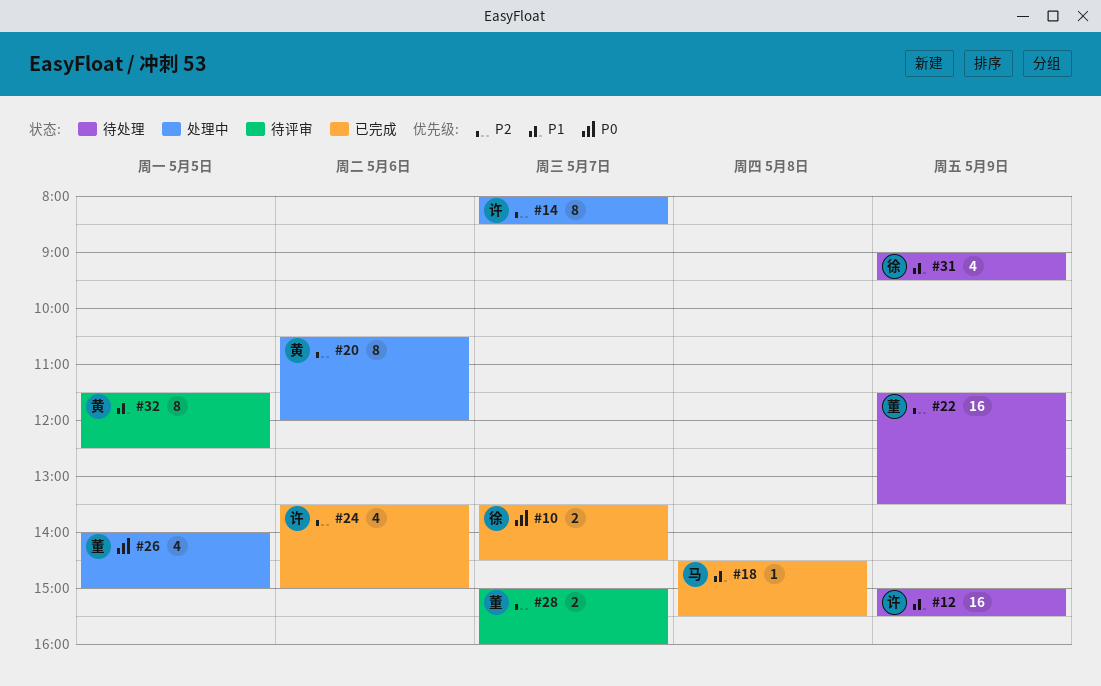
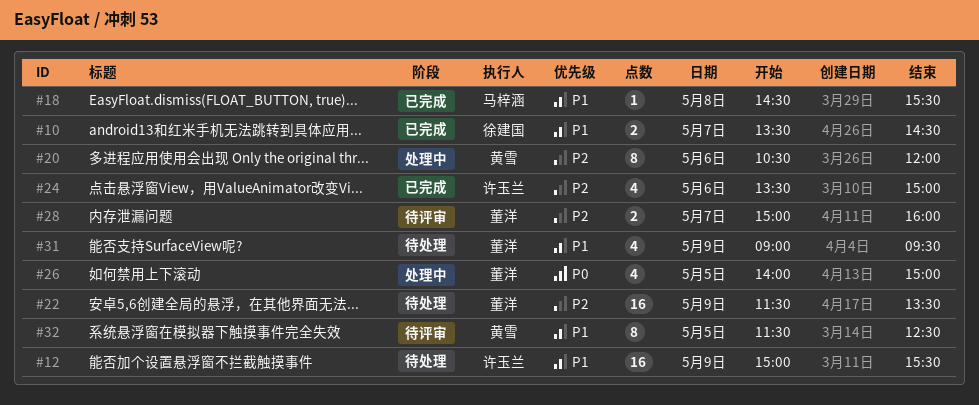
#10, priority: P0 -> P1
#14: present -> none
#31, owner: 徐建国 -> 董洋

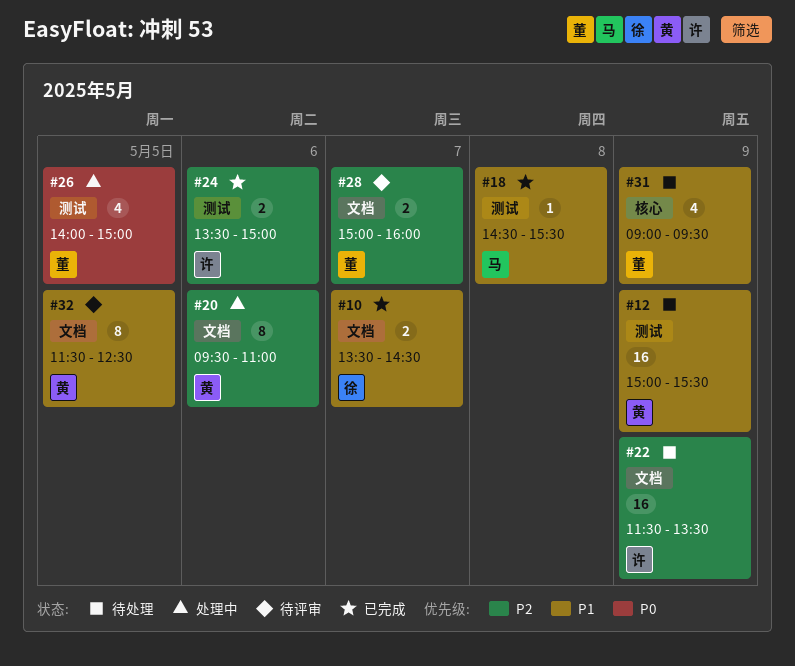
#12, owner: 许玉兰 -> 黄雪
#20, begins: 10:30 -> 09:30
#20, ends: 12:00 -> 11:00
#22, owner: 董洋 -> 许玉兰
#24, estimate: 4 -> 2

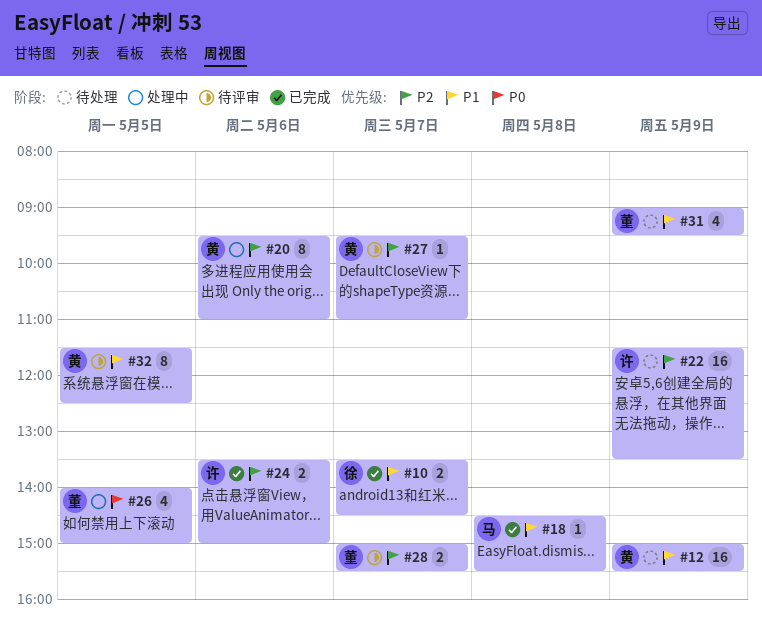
#27: none -> present
#28, ends: 16:00 -> 15:30

